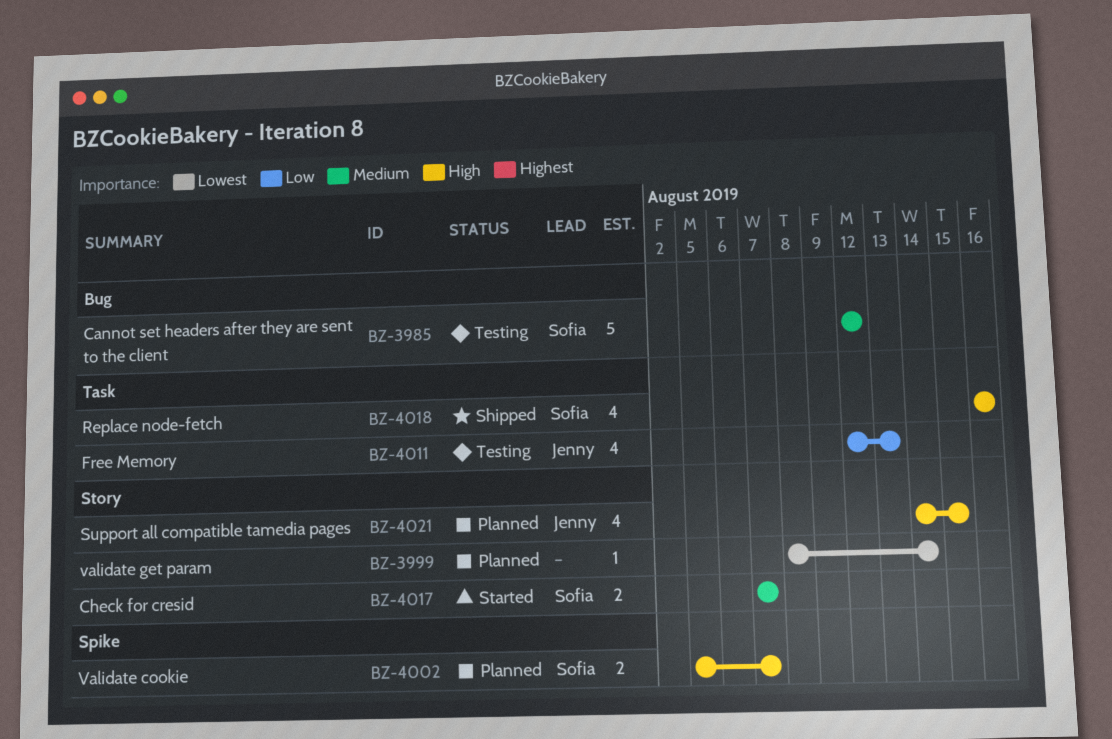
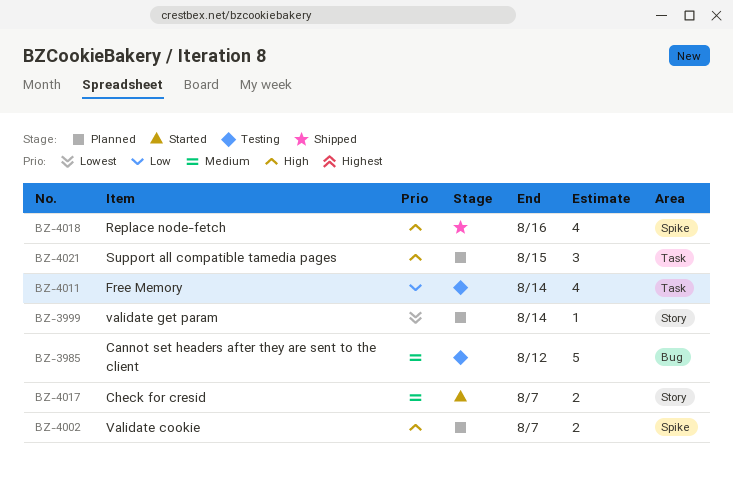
BZ-4011, due: Aug 13 -> Aug 14
BZ-4018, label: Task -> Spike
BZ-4021, label: Story -> Task
BZ-4021, estimate: 4 -> 3

